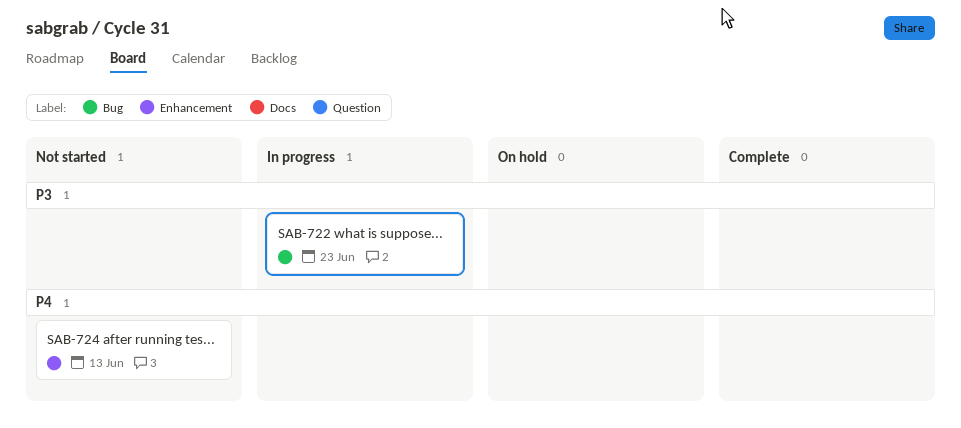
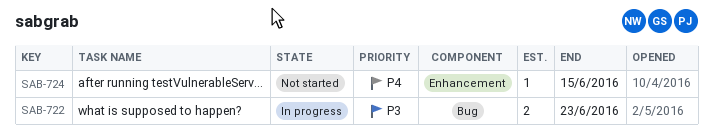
SAB-724, due: Jun 13 -> Jun 15

